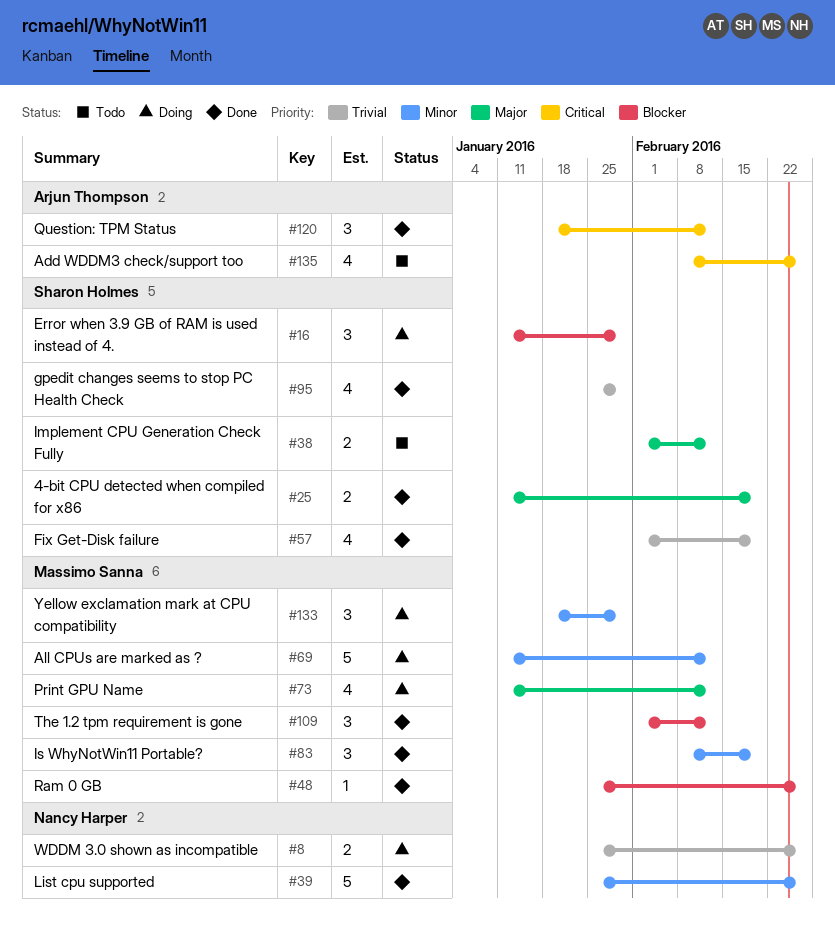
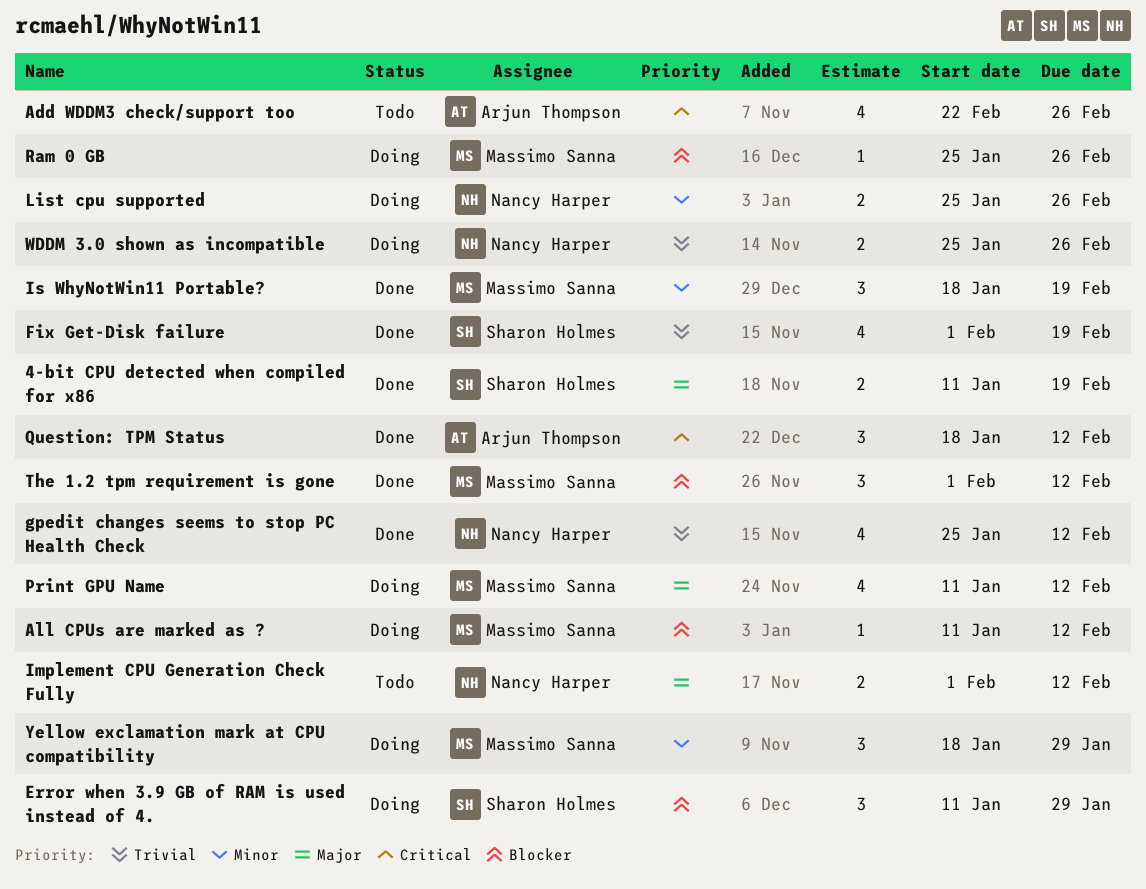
Add WDDM3 check/support too, start: Feb 8 -> Feb 22
All CPUs are marked as ?, priority: Minor -> Blocker
All CPUs are marked as ?, estimate: 5 -> 1
gpedit changes seems to stop PC Health Check, owner: Sharon Holmes -> Nancy Harper
gpedit changes seems to stop PC Health Check, due: Jan 29 -> Feb 12
Implement CPU Generation Check Fully, owner: Sharon Holmes -> Nancy Harper
Is WhyNotWin11 Portable?, start: Feb 8 -> Jan 18
List cpu supported, status: Done -> Doing
List cpu supported, estimate: 5 -> 2
Ram 0 GB, status: Done -> Doing

